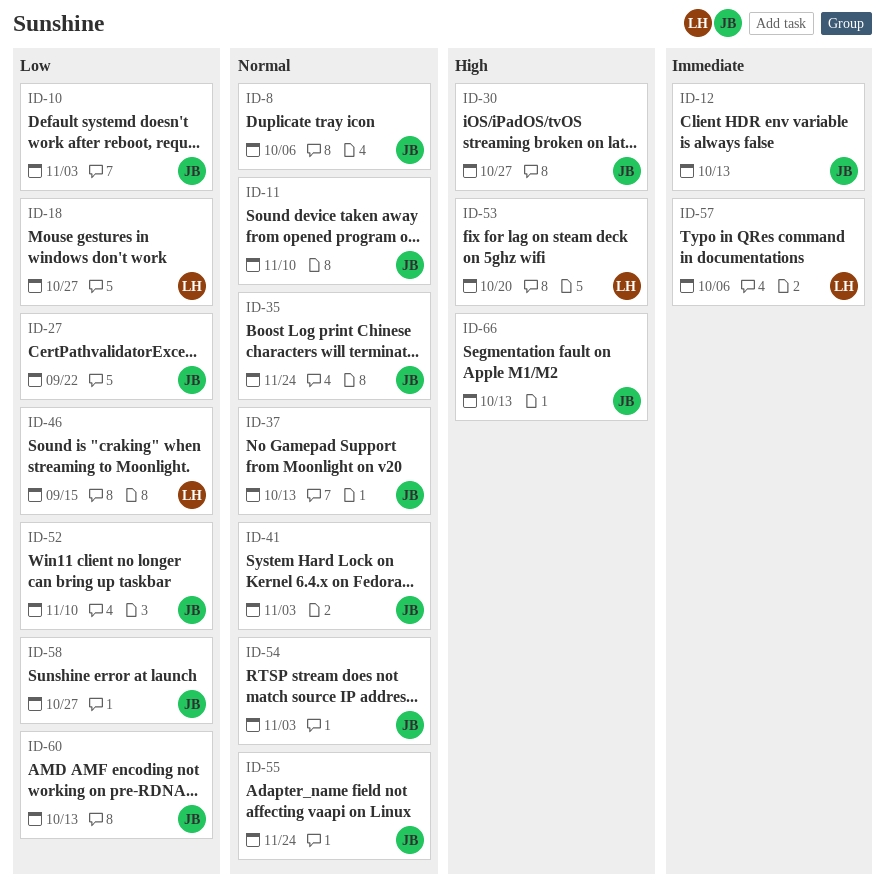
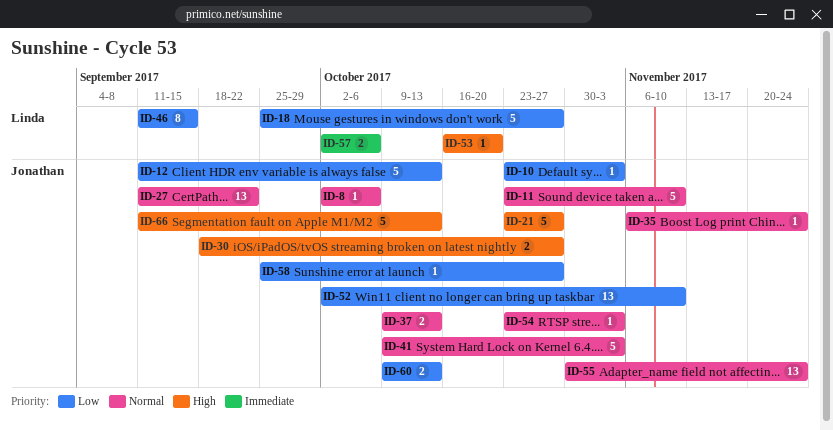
ID-12, priority: Immediate -> Low
ID-21: none -> present
ID-27, priority: Low -> Normal

